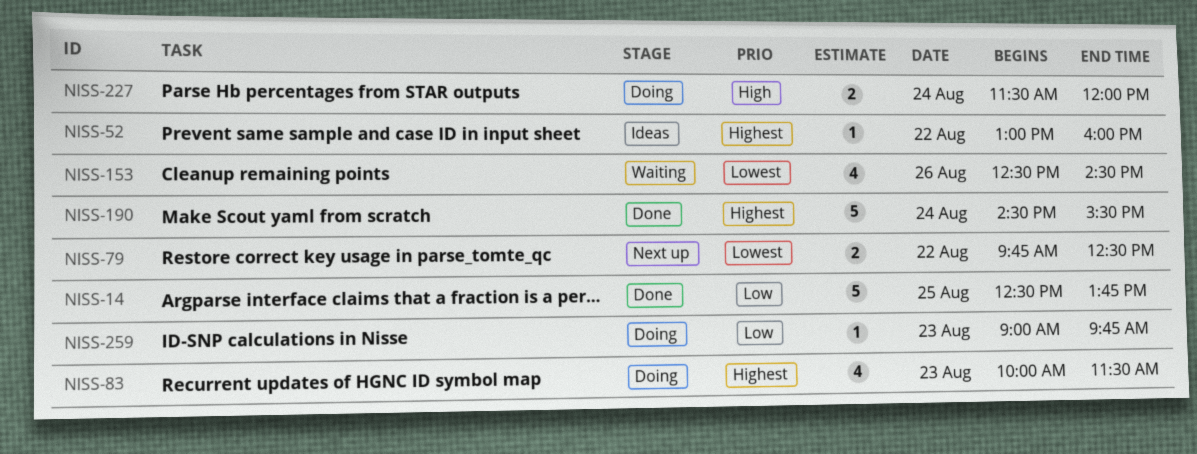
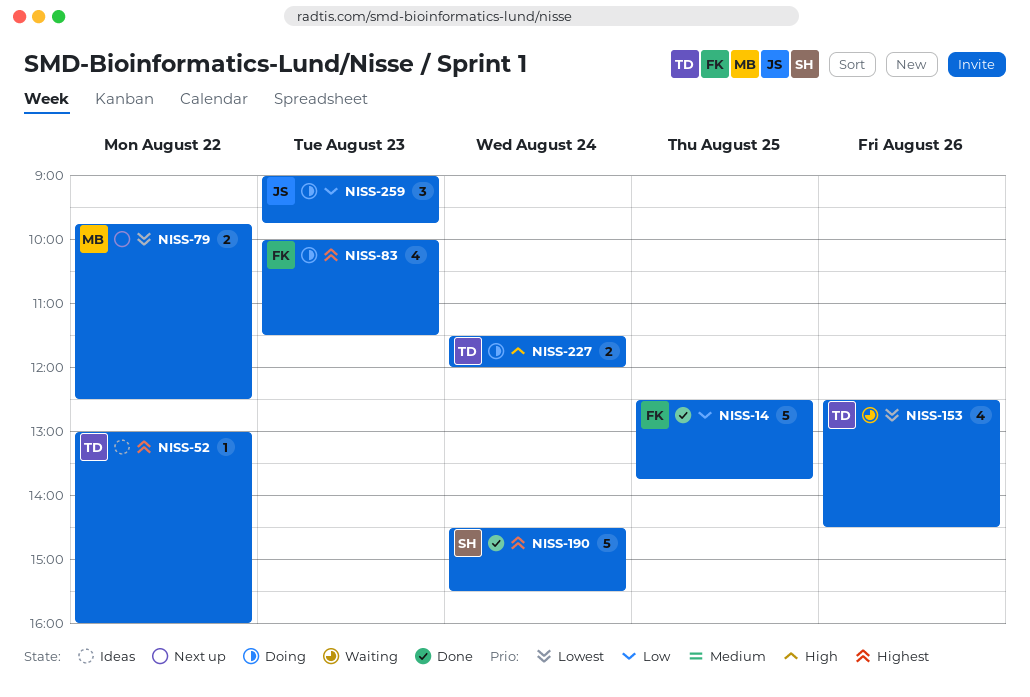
NISS-259, estimate: 1 -> 3

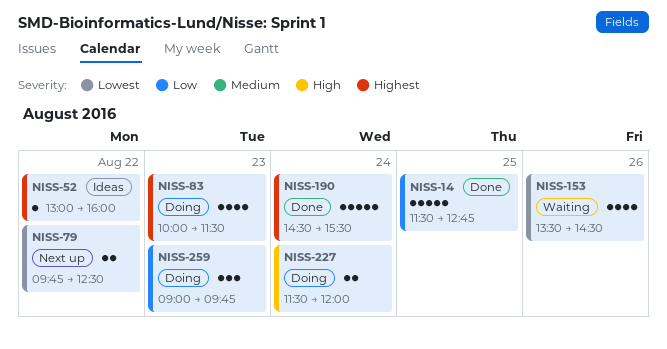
NISS-14, begins: 12:30 -> 11:30
NISS-14, ends: 13:45 -> 12:45
NISS-153, begins: 12:30 -> 13:30

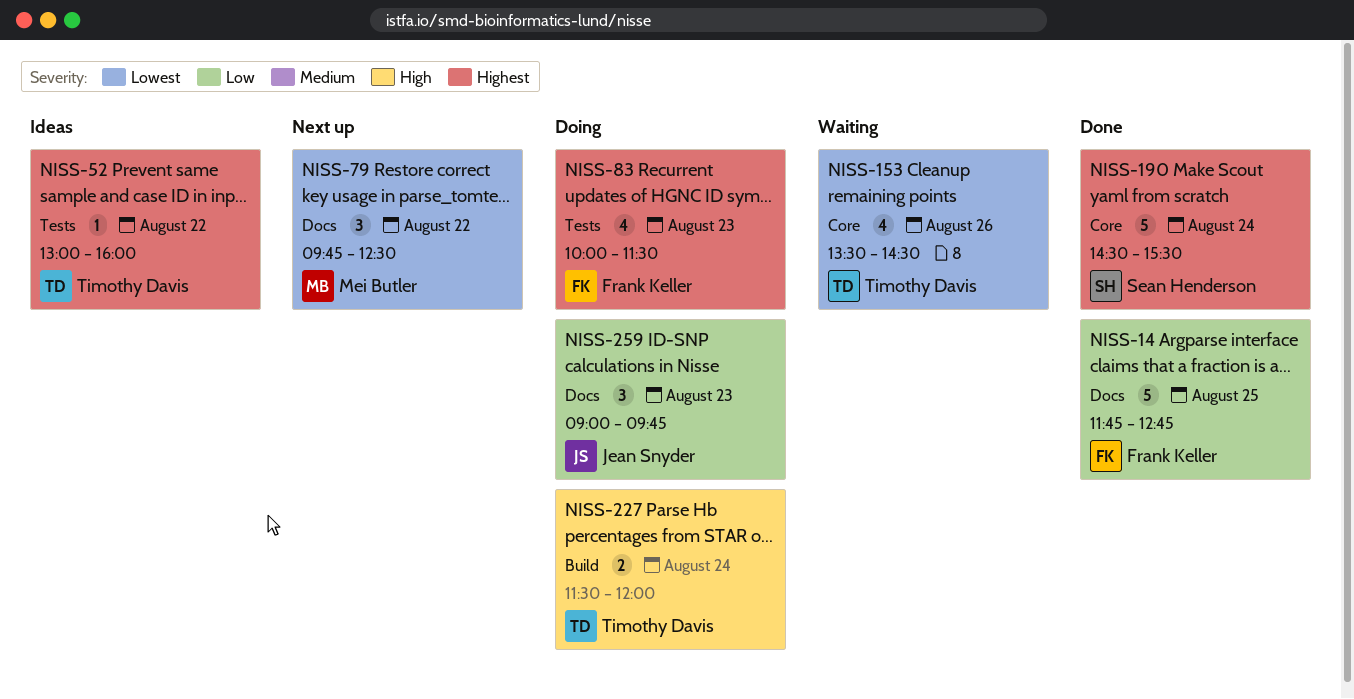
NISS-14, begins: 11:30 -> 11:45
NISS-79, estimate: 2 -> 3

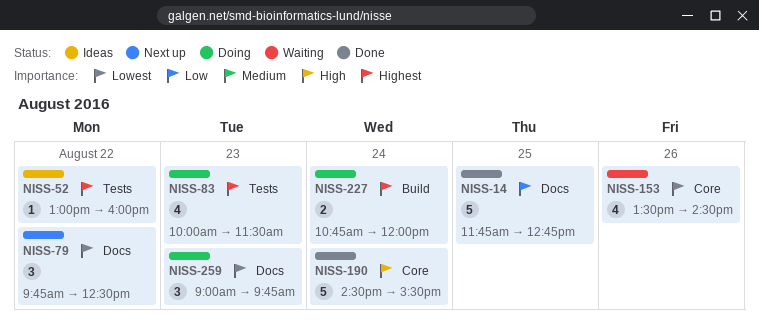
NISS-190, priority: Highest -> High
NISS-227, priority: High -> Highest
NISS-227, begins: 11:30 -> 10:45
NISS-259, priority: Low -> Lowest

